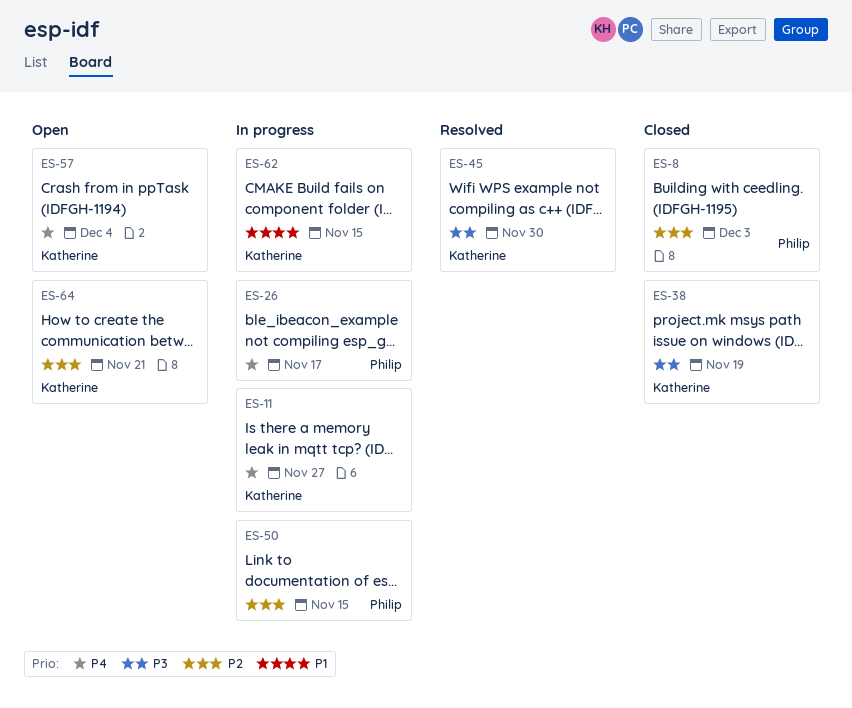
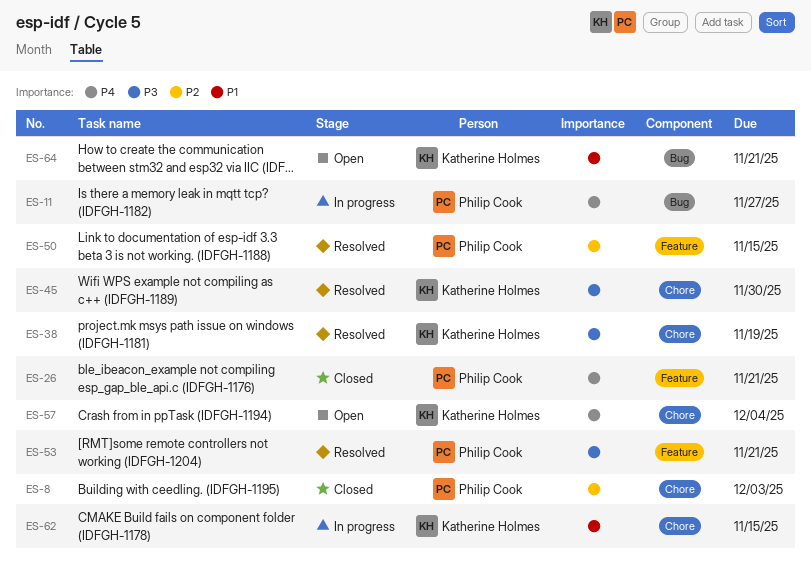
ES-11, owner: Katherine Holmes -> Philip Cook
ES-26, status: In progress -> Closed
ES-26, due: Nov 17 -> Nov 21
ES-38, status: Closed -> Resolved
ES-50, status: In progress -> Resolved
ES-53: none -> present
ES-64, priority: P2 -> P1

